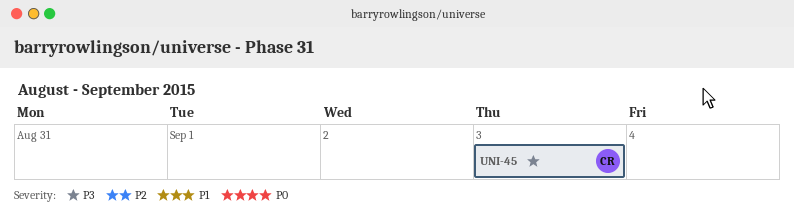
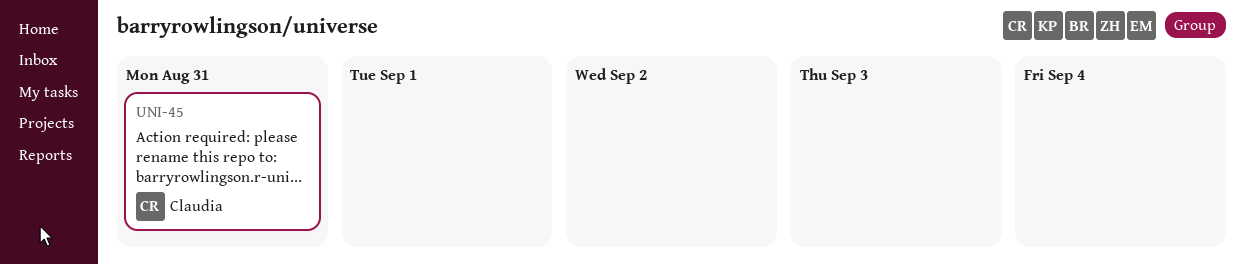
UNI-45, due: Sep 3 -> Aug 31

